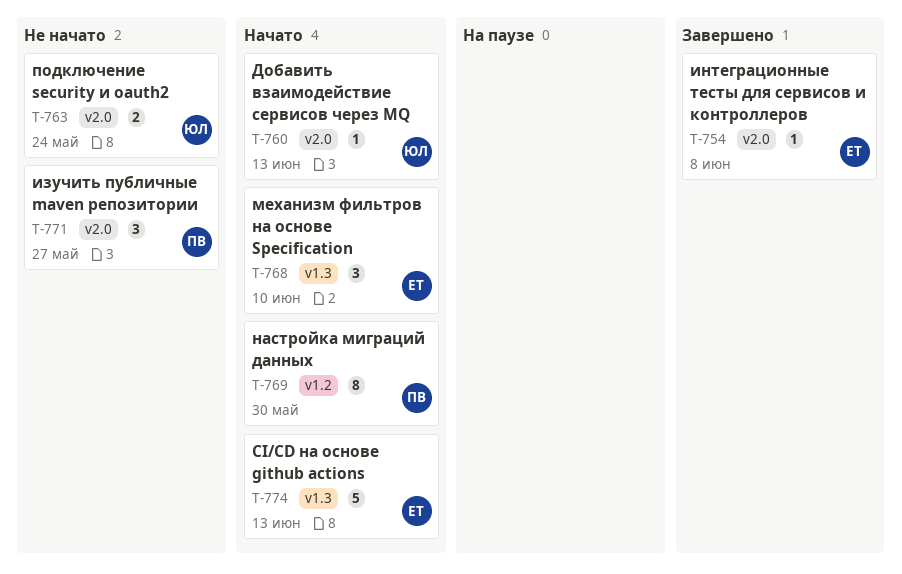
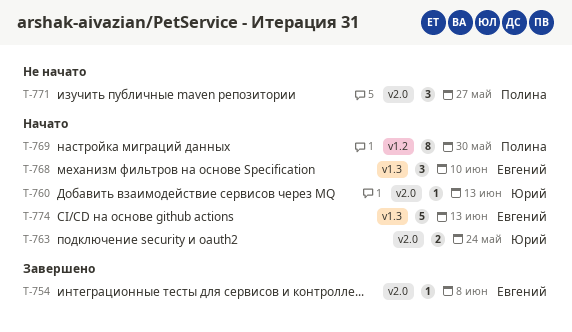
T-763, status: Не начато -> Начато

